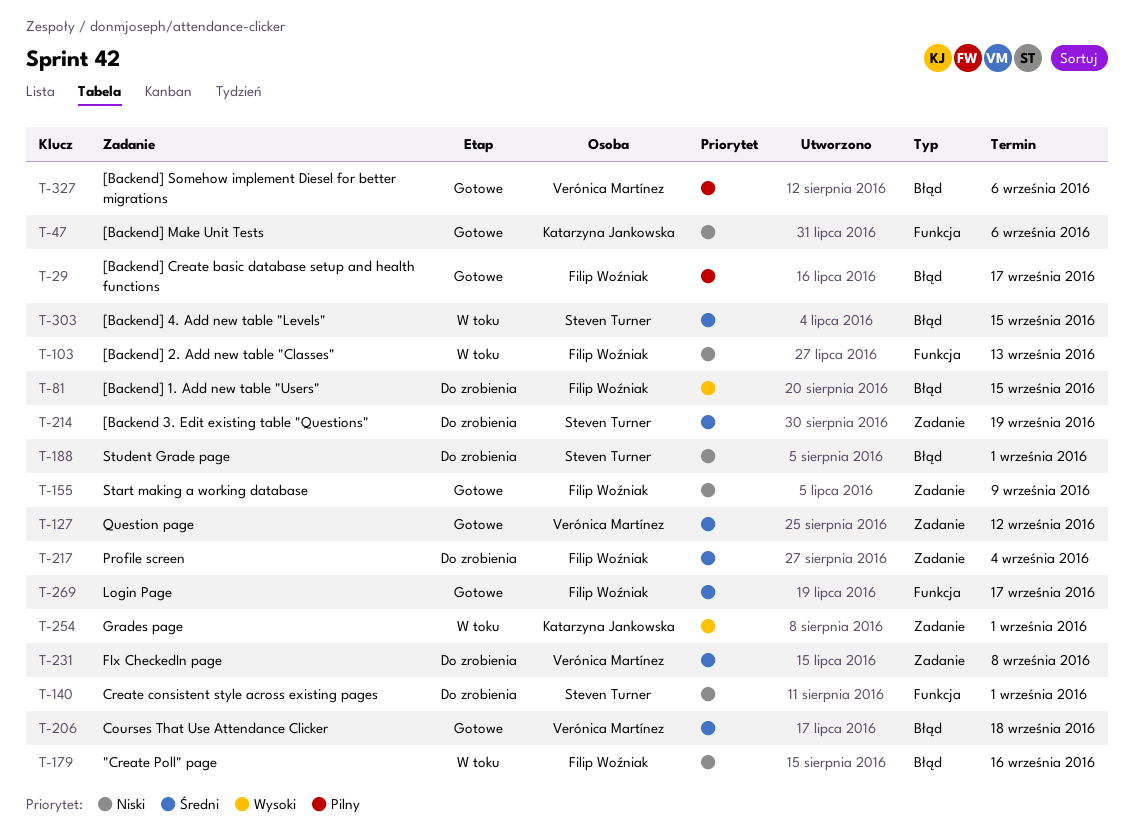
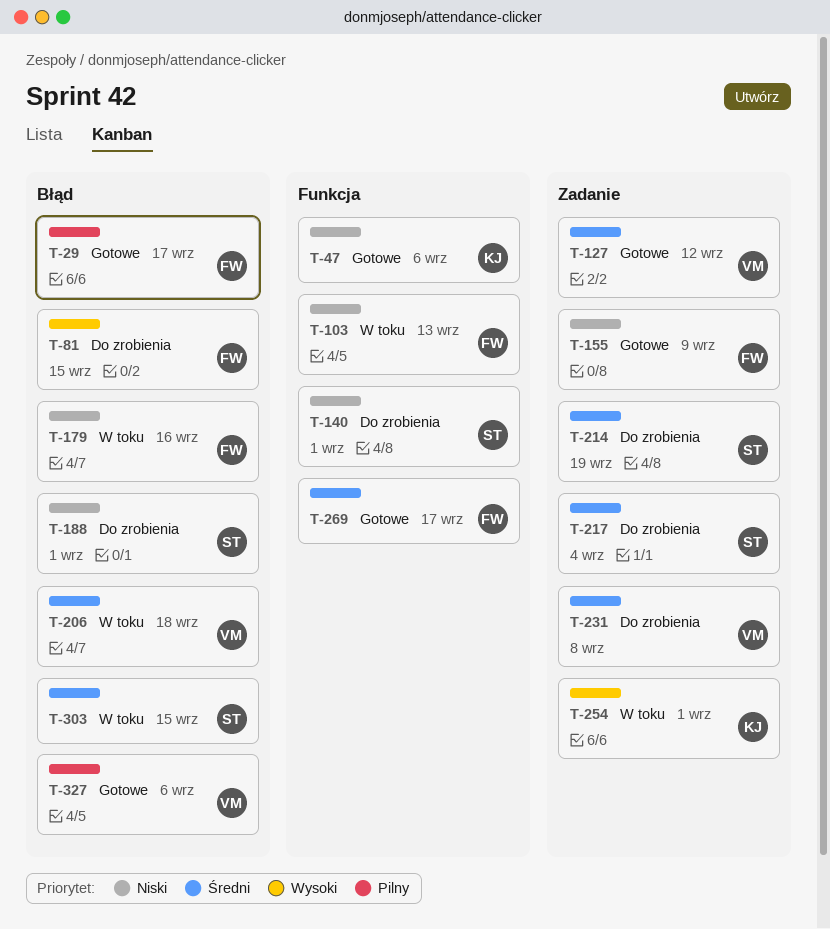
T-206, status: Gotowe -> W toku
T-217, owner: Filip Woźniak -> Steven Turner

